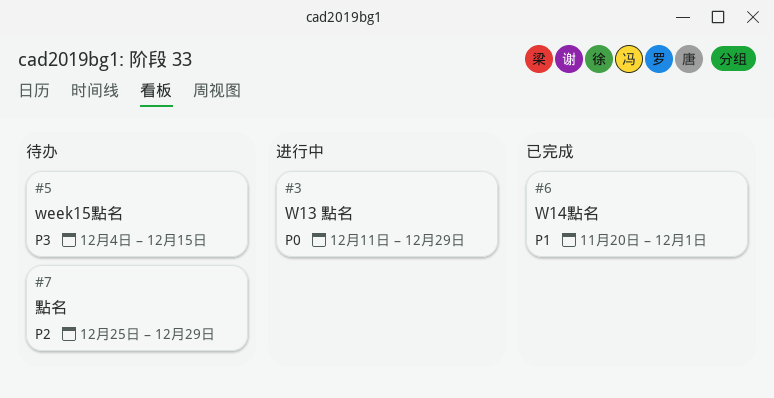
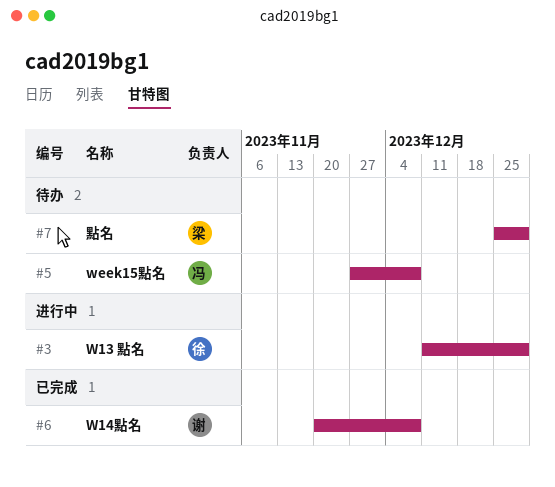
#5, start: Dec 4 -> Nov 27
#5, due: Dec 15 -> Dec 8
#6, due: Dec 1 -> Dec 8

